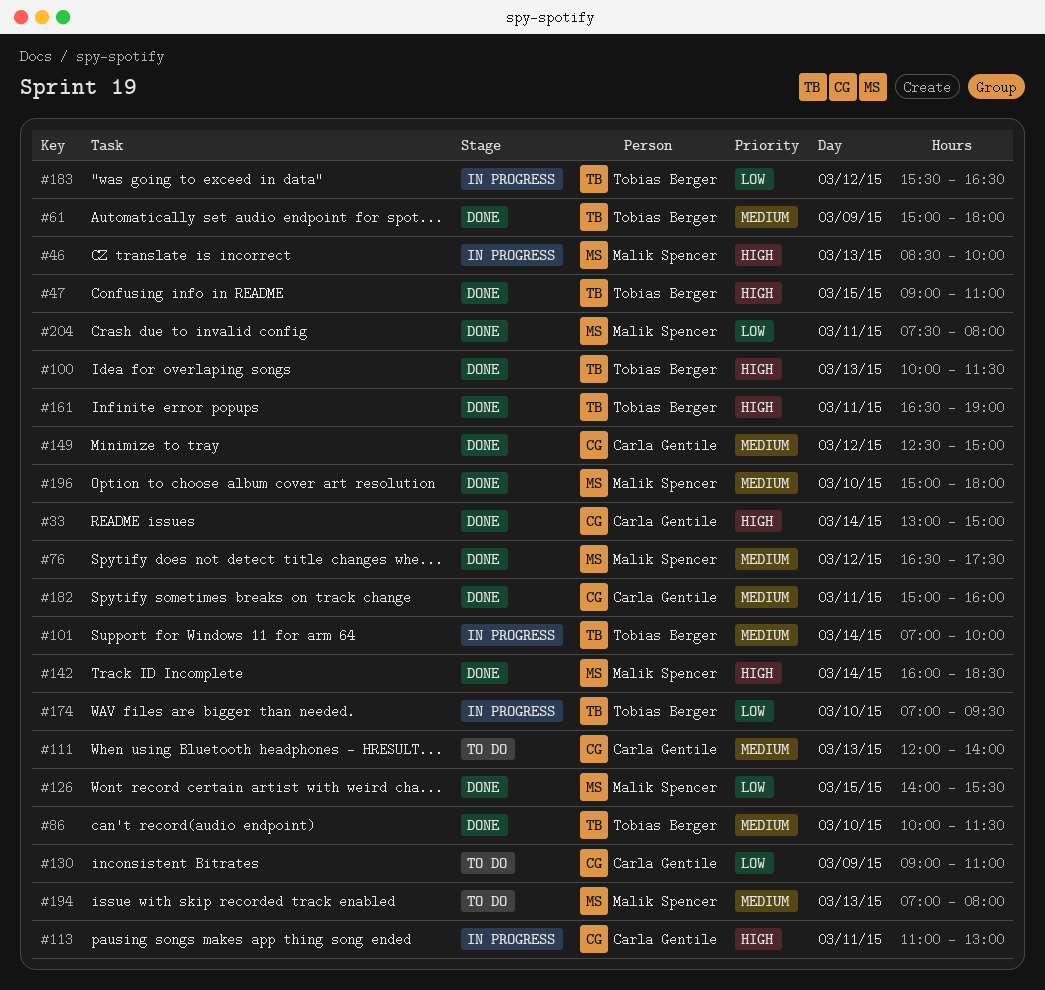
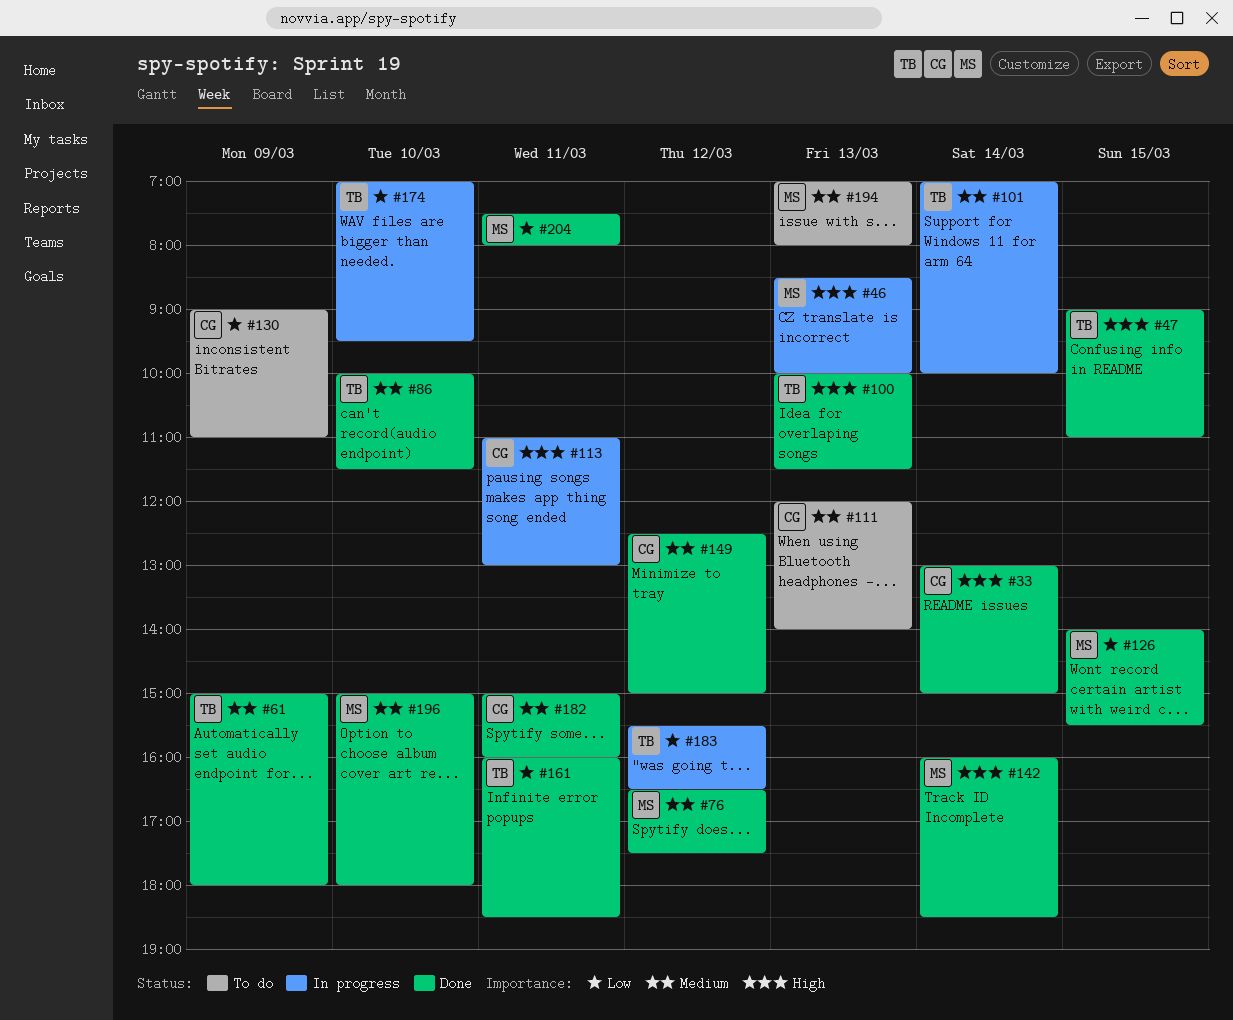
#161, priority: High -> Low
#161, begins: 16:30 -> 16:00
#161, ends: 19:00 -> 18:30

